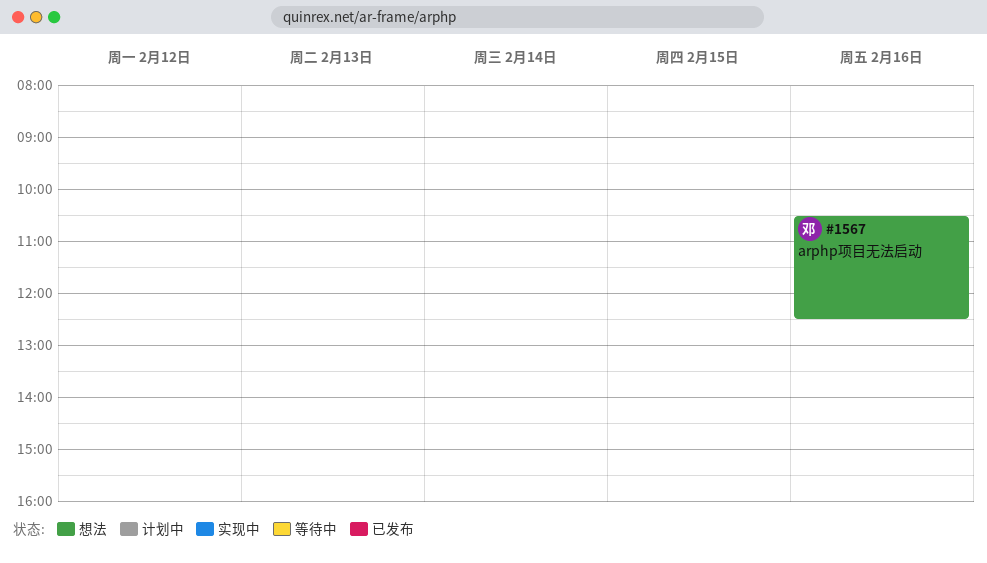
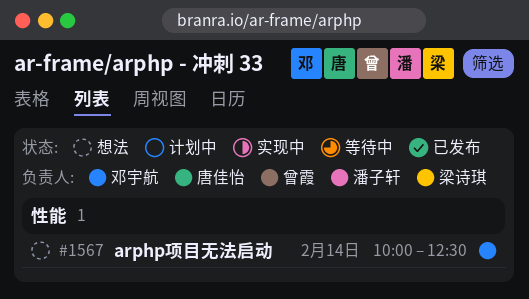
#1567, day: Feb 16 -> Feb 14
#1567, begins: 10:30 -> 10:00

